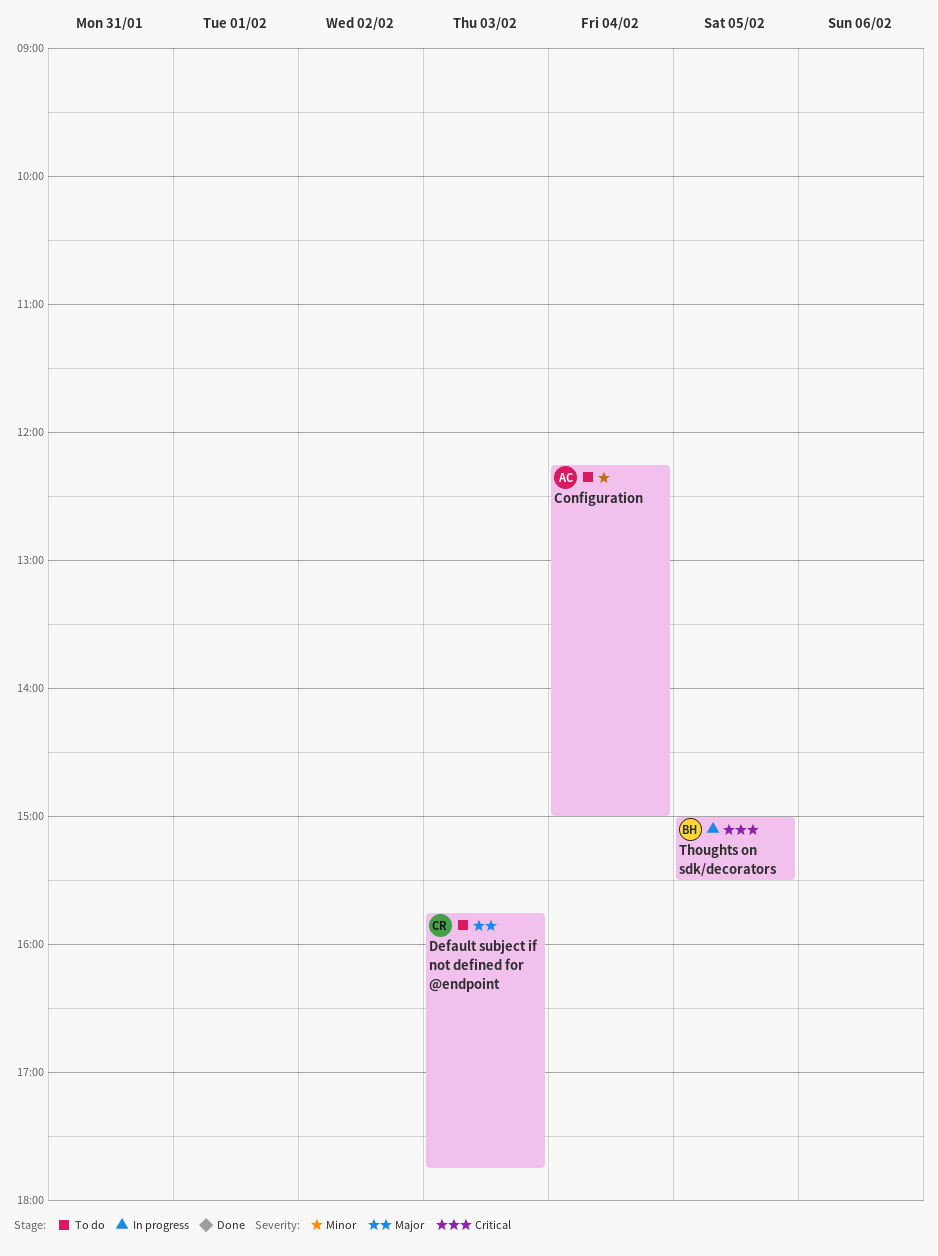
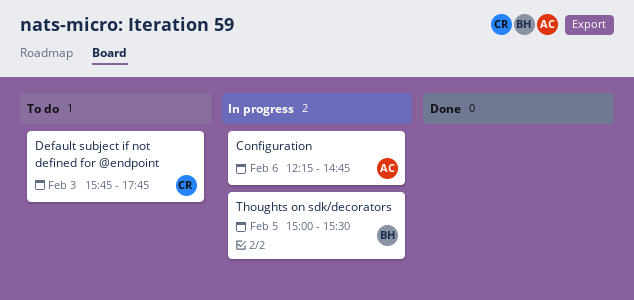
Configuration, status: To do -> In progress
Configuration, day: Feb 4 -> Feb 6
Configuration, ends: 15:00 -> 14:45

